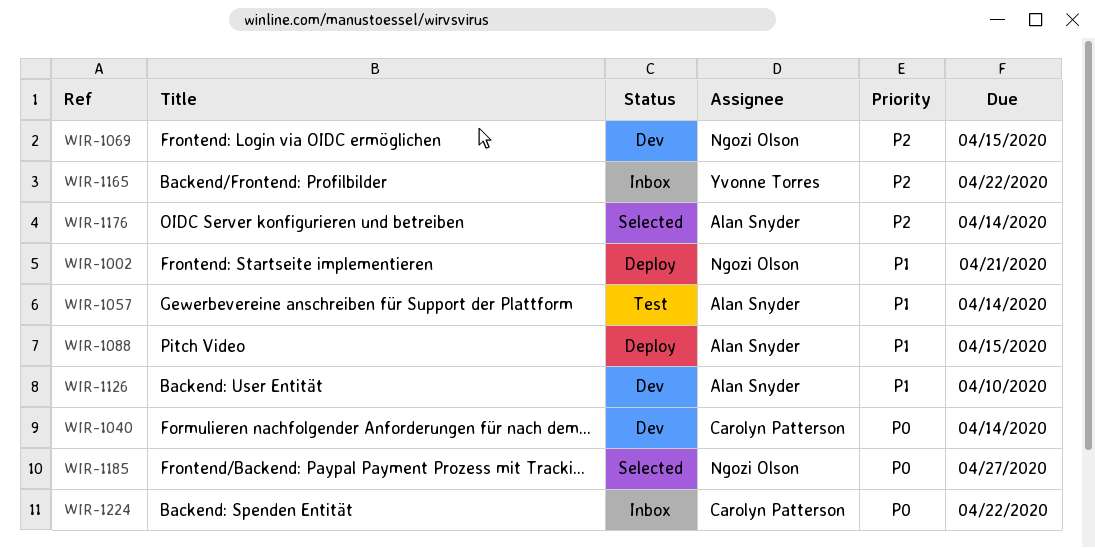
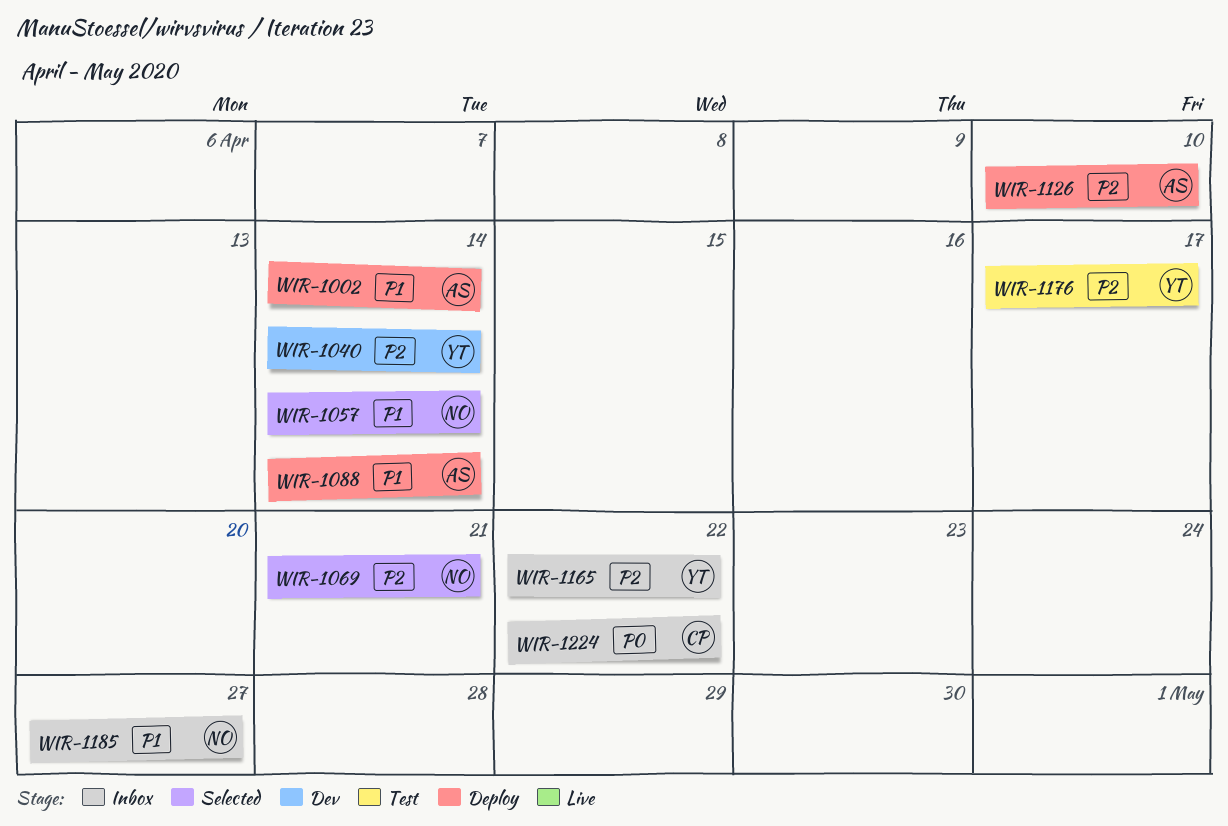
WIR-1002, owner: Ngozi Olson -> Alan Snyder
WIR-1002, due: Apr 21 -> Apr 14
WIR-1040, owner: Carolyn Patterson -> Yvonne Torres
WIR-1040, priority: P0 -> P2
WIR-1057, status: Test -> Selected
WIR-1057, owner: Alan Snyder -> Ngozi Olson
WIR-1069, status: Dev -> Selected
WIR-1069, due: Apr 15 -> Apr 21
WIR-1088, due: Apr 15 -> Apr 14
WIR-1126, status: Dev -> Deploy
WIR-1126, priority: P1 -> P2
WIR-1176, status: Selected -> Test
WIR-1176, owner: Alan Snyder -> Yvonne Torres
WIR-1176, due: Apr 14 -> Apr 17
WIR-1185, status: Selected -> Inbox
WIR-1185, priority: P0 -> P1

